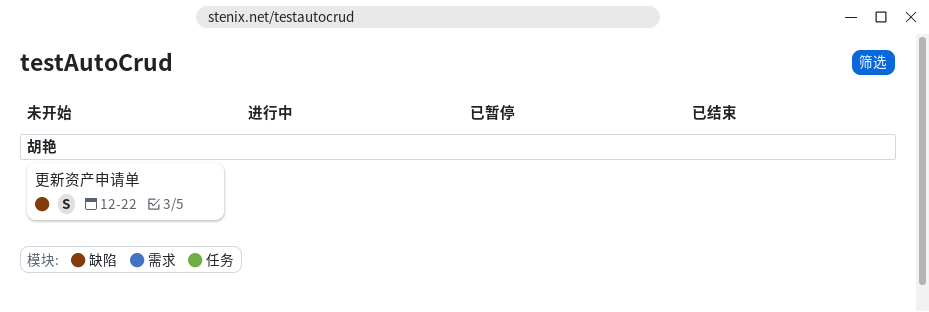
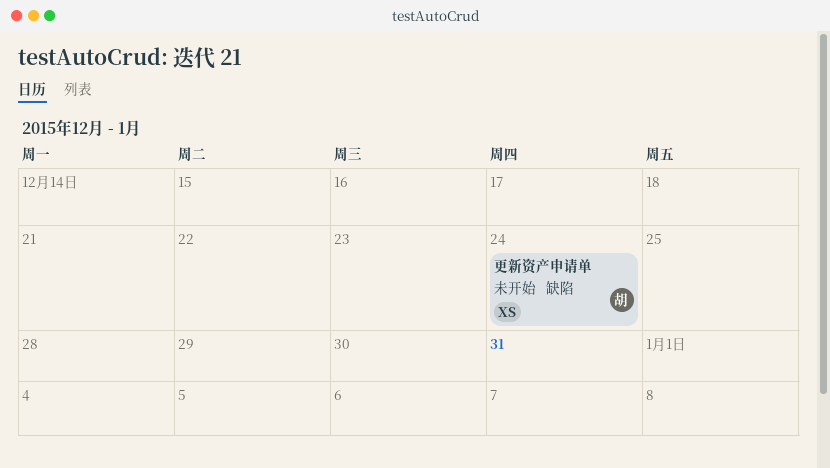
更新资产申请单, estimate: S -> XS
更新资产申请单, due: Dec 22 -> Dec 24

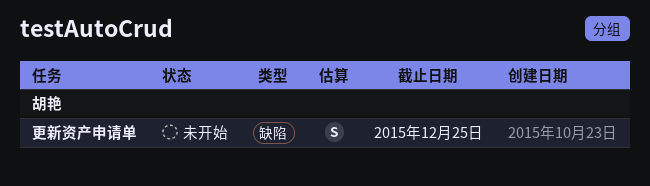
更新资产申请单, estimate: XS -> S
更新资产申请单, due: Dec 24 -> Dec 25

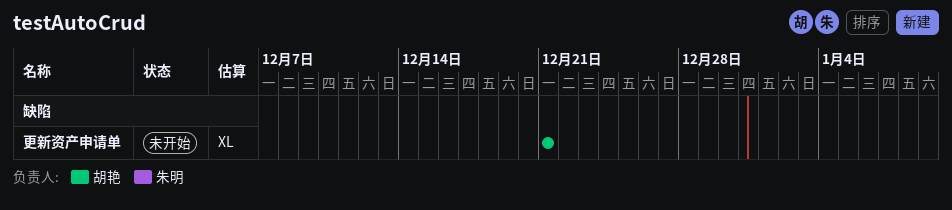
更新资产申请单, estimate: S -> XL
更新资产申请单, due: Dec 25 -> Dec 21

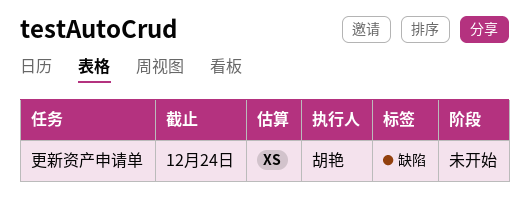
更新资产申请单, estimate: XL -> XS
更新资产申请单, due: Dec 21 -> Dec 24

